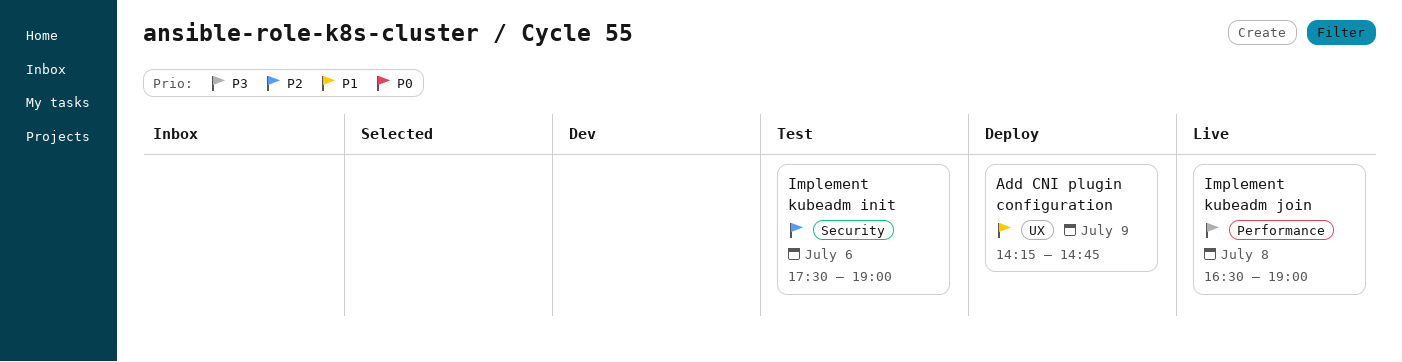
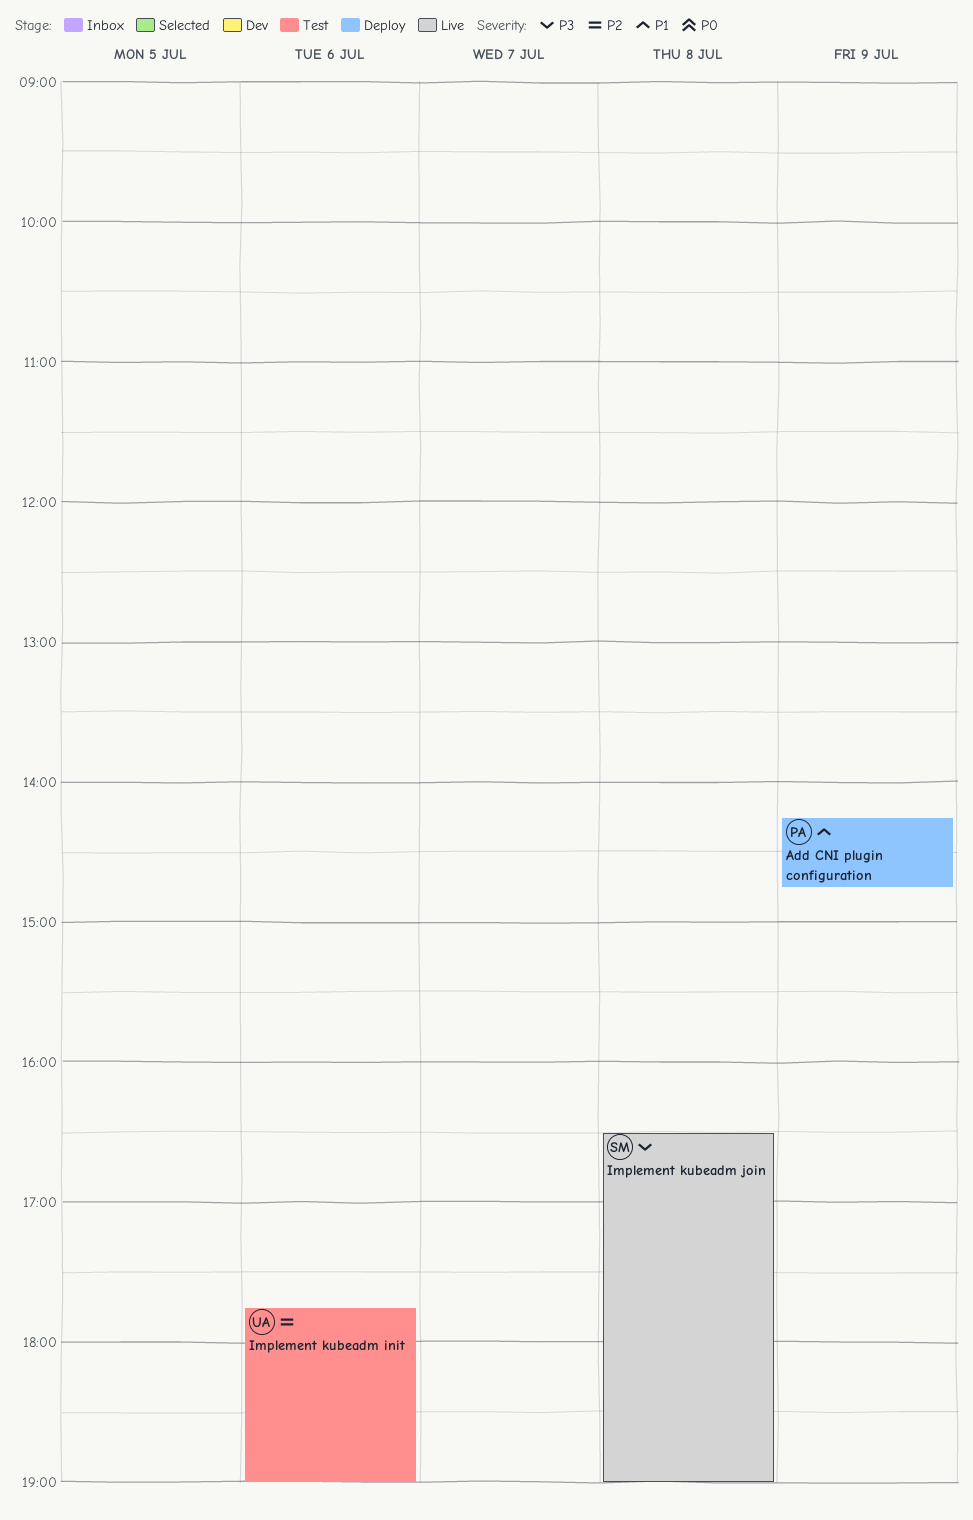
Implement kubeadm init, begins: 17:30 -> 17:45

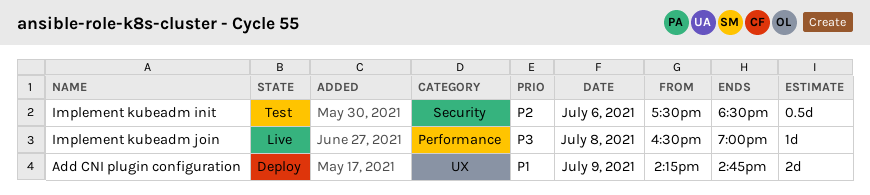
Implement kubeadm init, begins: 17:45 -> 17:30
Implement kubeadm init, ends: 19:00 -> 18:30

